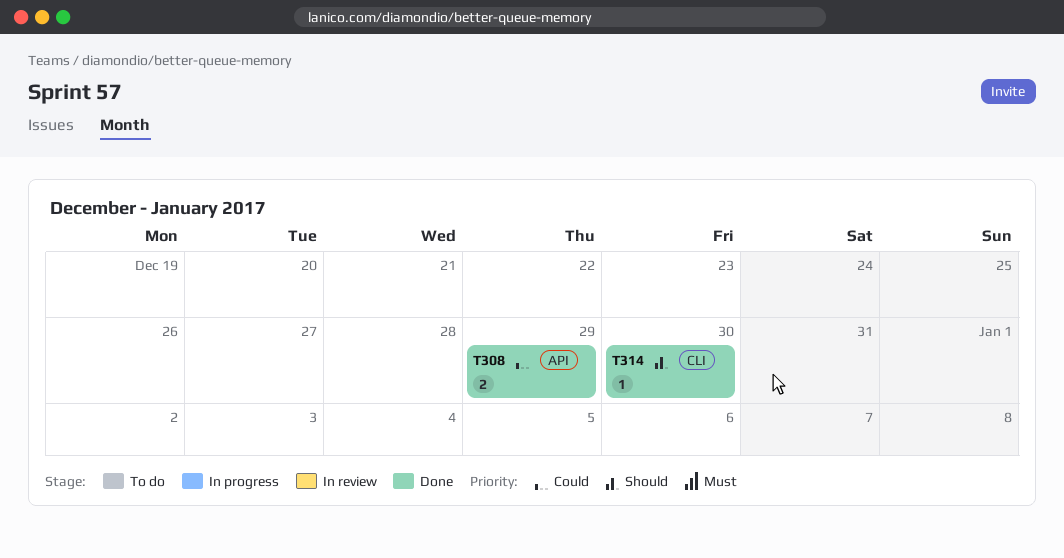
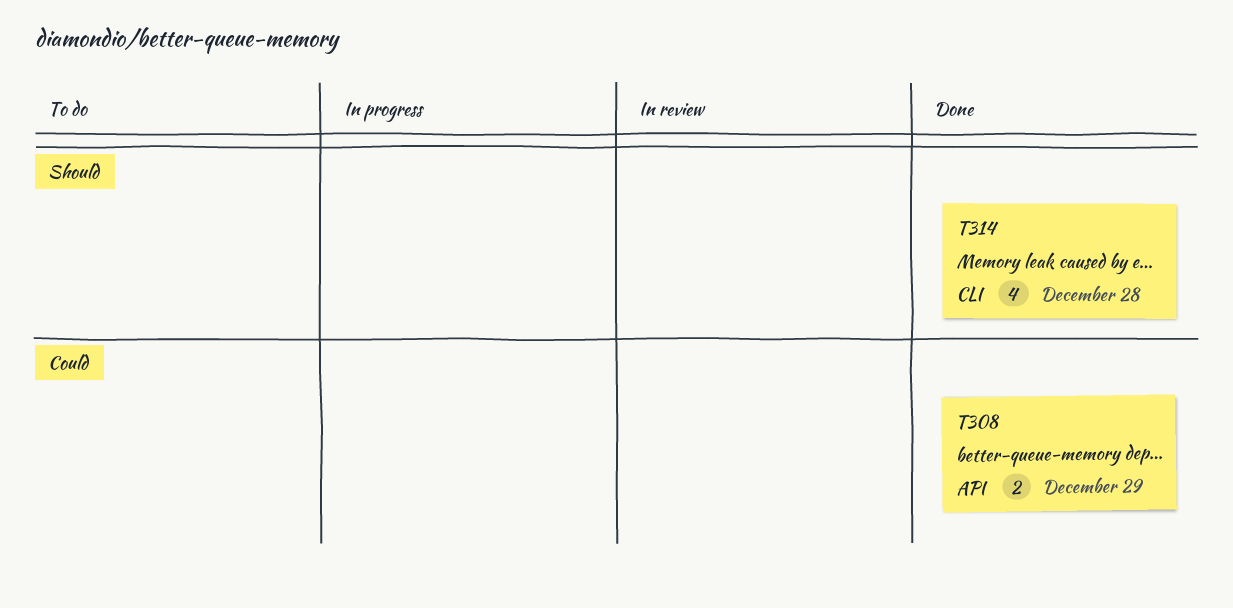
T314, estimate: 1 -> 4
T314, due: Dec 30 -> Dec 28

